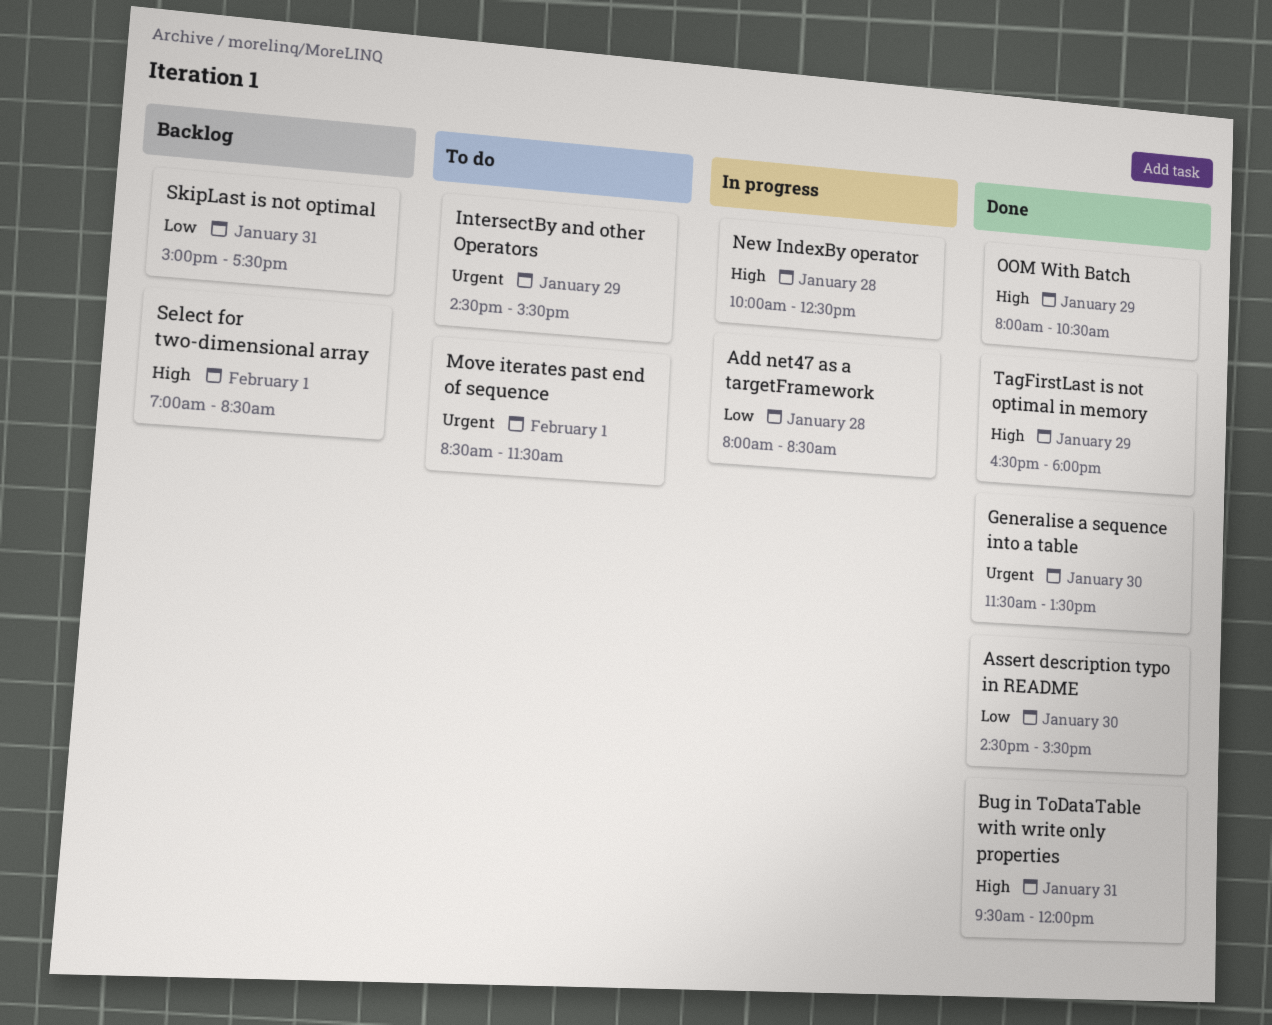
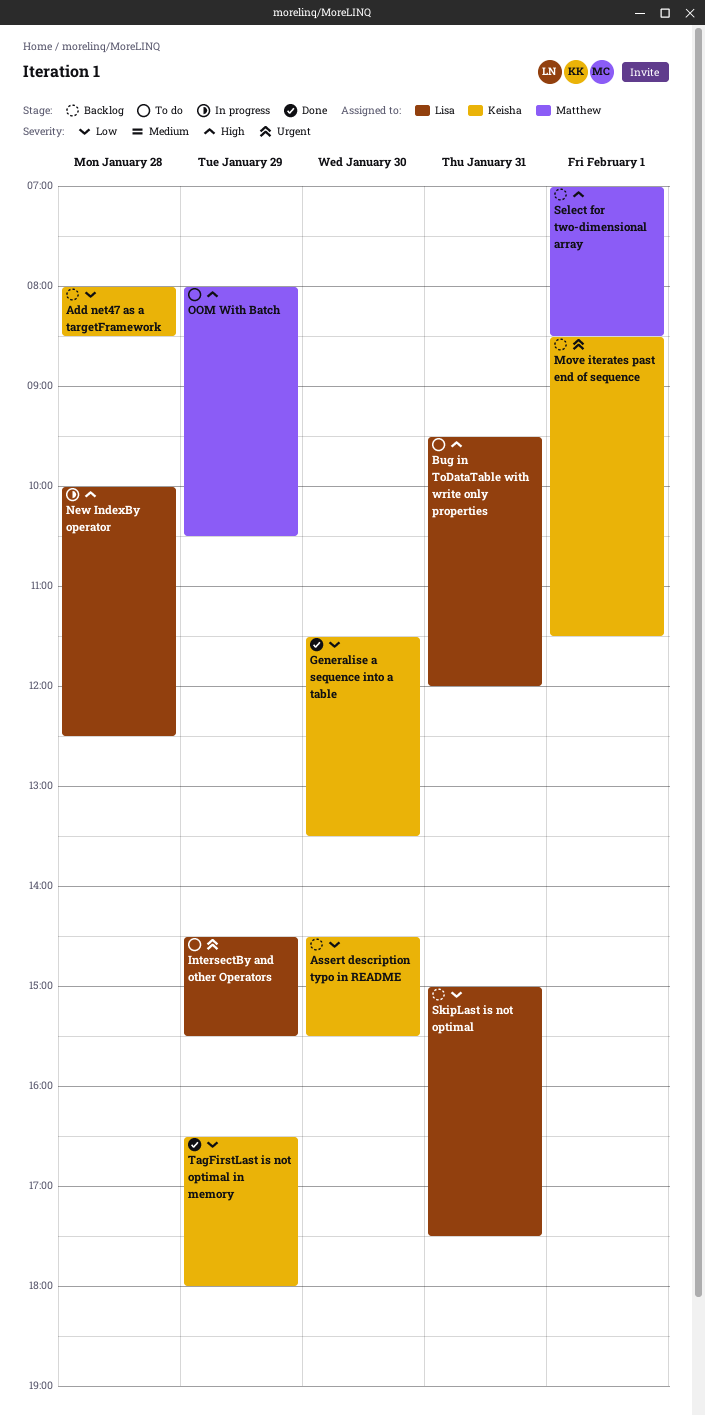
Add net47 as a targetFramework, status: In progress -> Backlog
Assert description typo in README, status: Done -> Backlog
Bug in ToDataTable with write only properties, status: Done -> To do
Generalise a sequence into a table, priority: Urgent -> Low
Move iterates past end of sequence, status: To do -> Backlog
OOM With Batch, status: Done -> To do
TagFirstLast is not optimal in memory, priority: High -> Low

